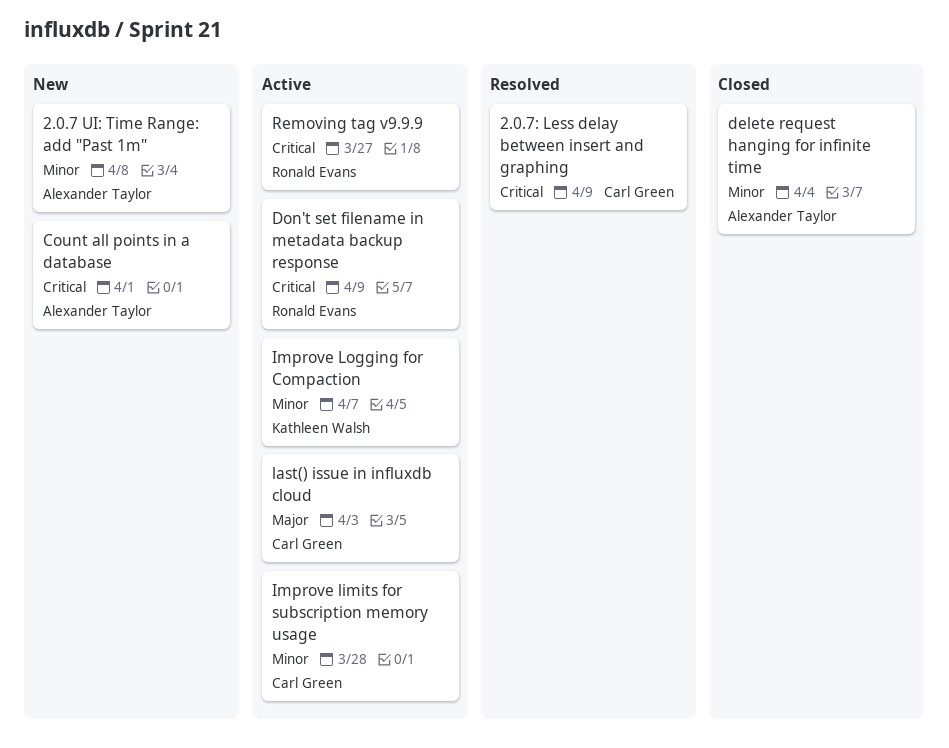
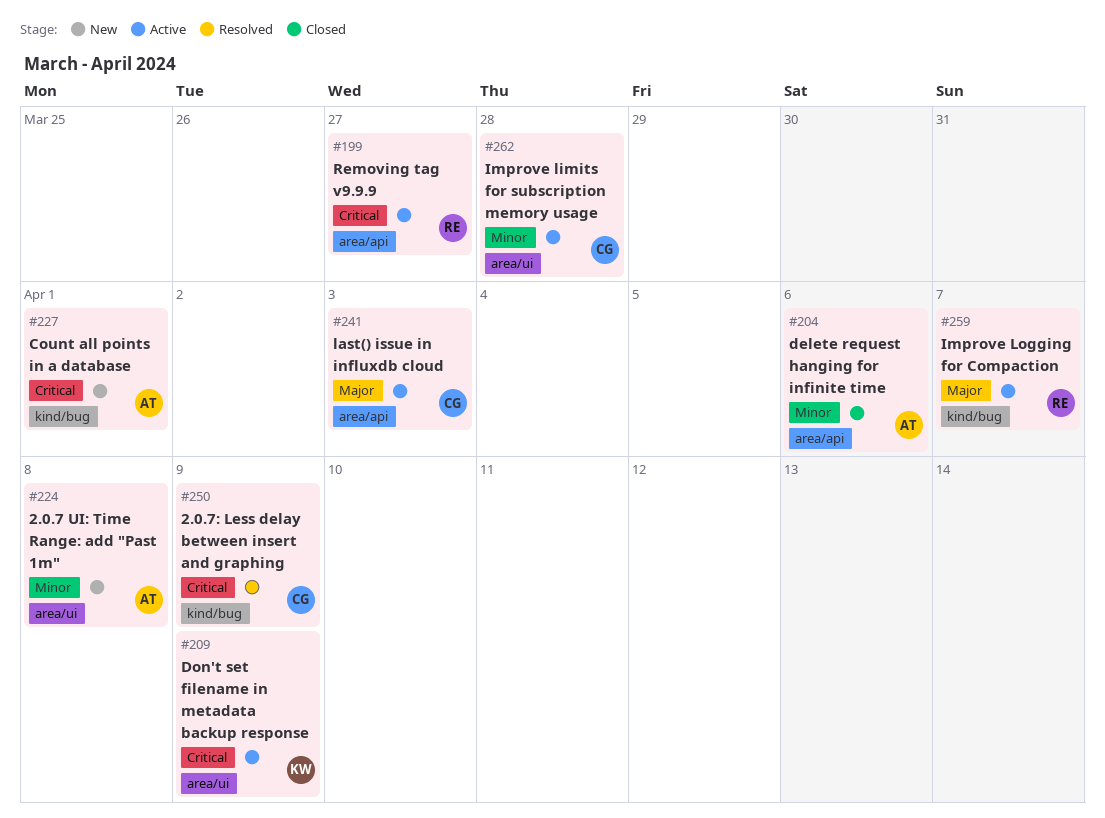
delete request hanging for infinite time, due: Apr 4 -> Apr 6
Don't set filename in metadata backup response, owner: Ronald Evans -> Kathleen Walsh
Improve Logging for Compaction, owner: Kathleen Walsh -> Ronald Evans
Improve Logging for Compaction, priority: Minor -> Major

